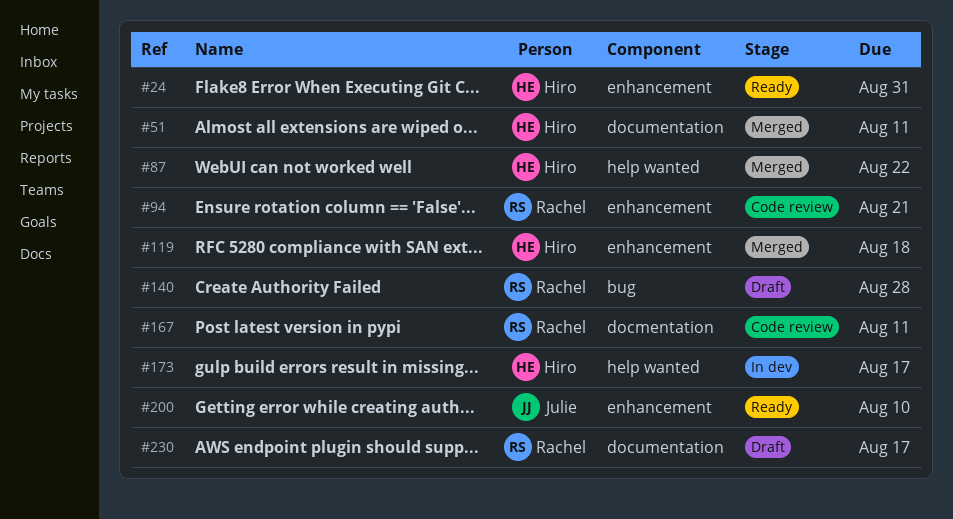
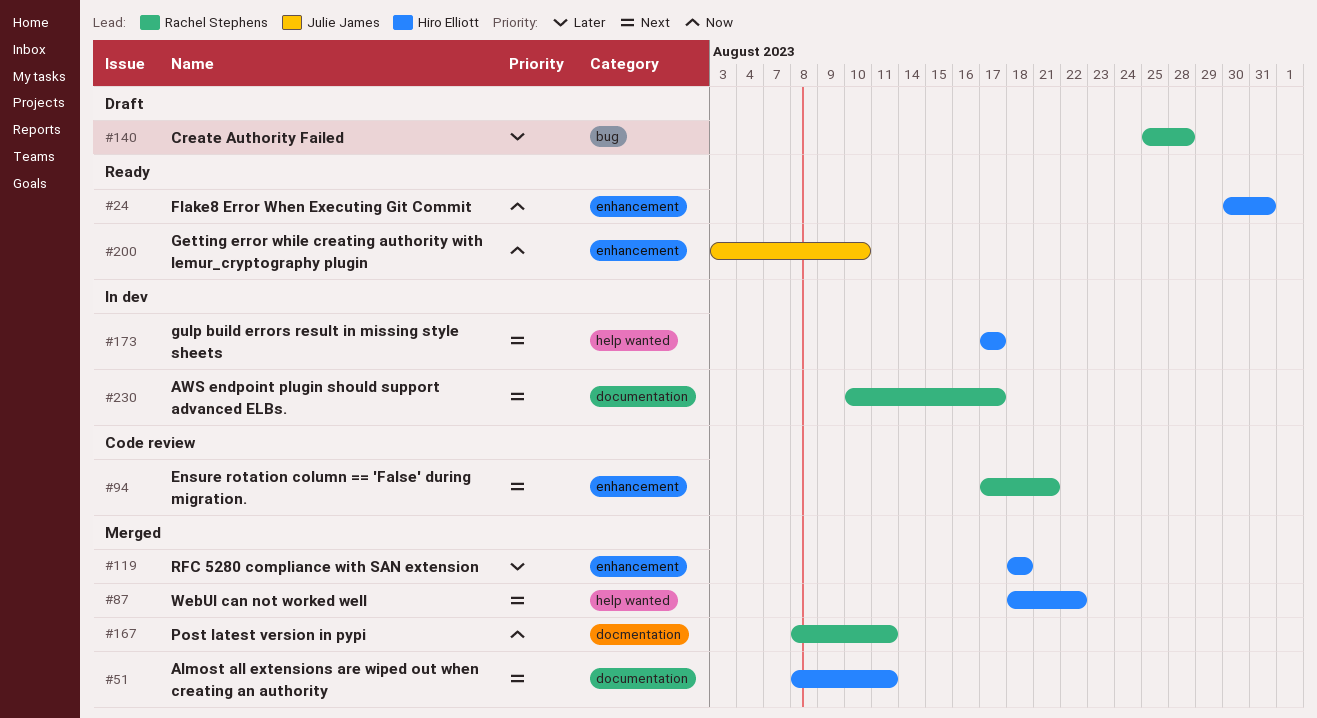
#167, status: Code review -> Merged
#230, status: Draft -> In dev

